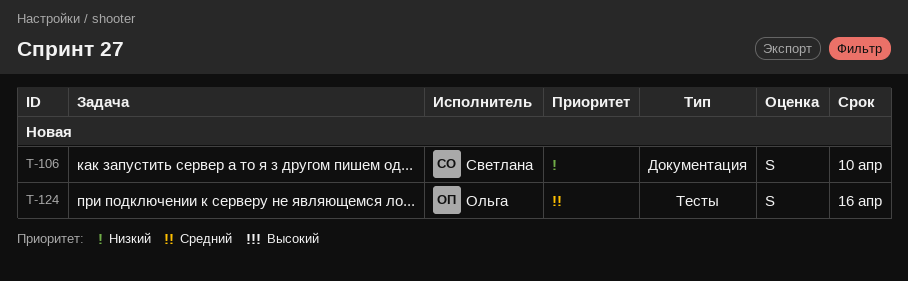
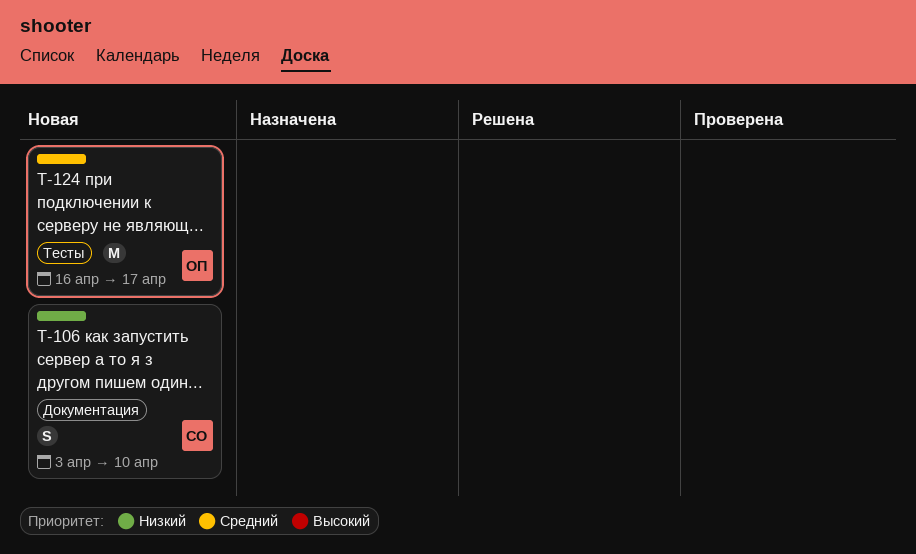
T-124, estimate: S -> M
T-124, due: Apr 16 -> Apr 17

